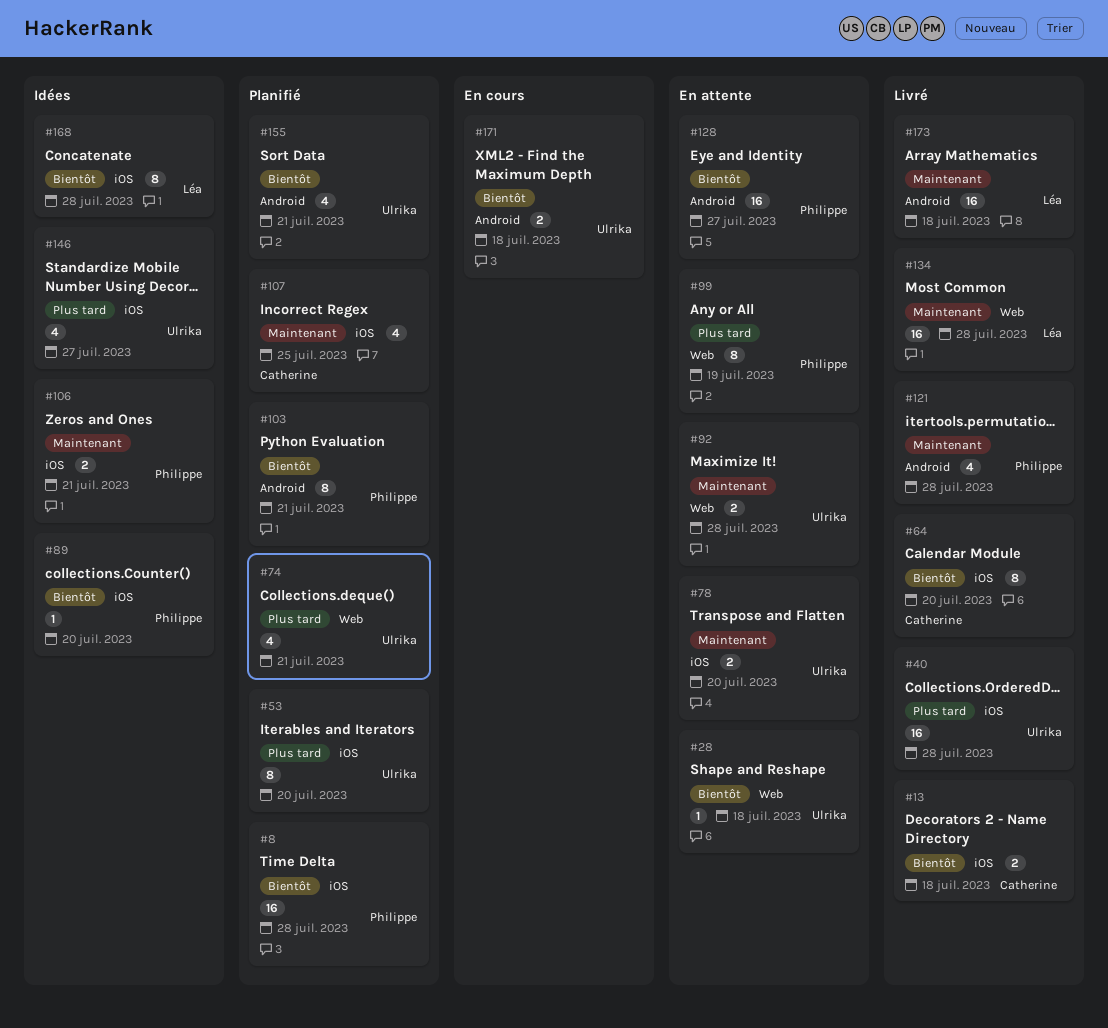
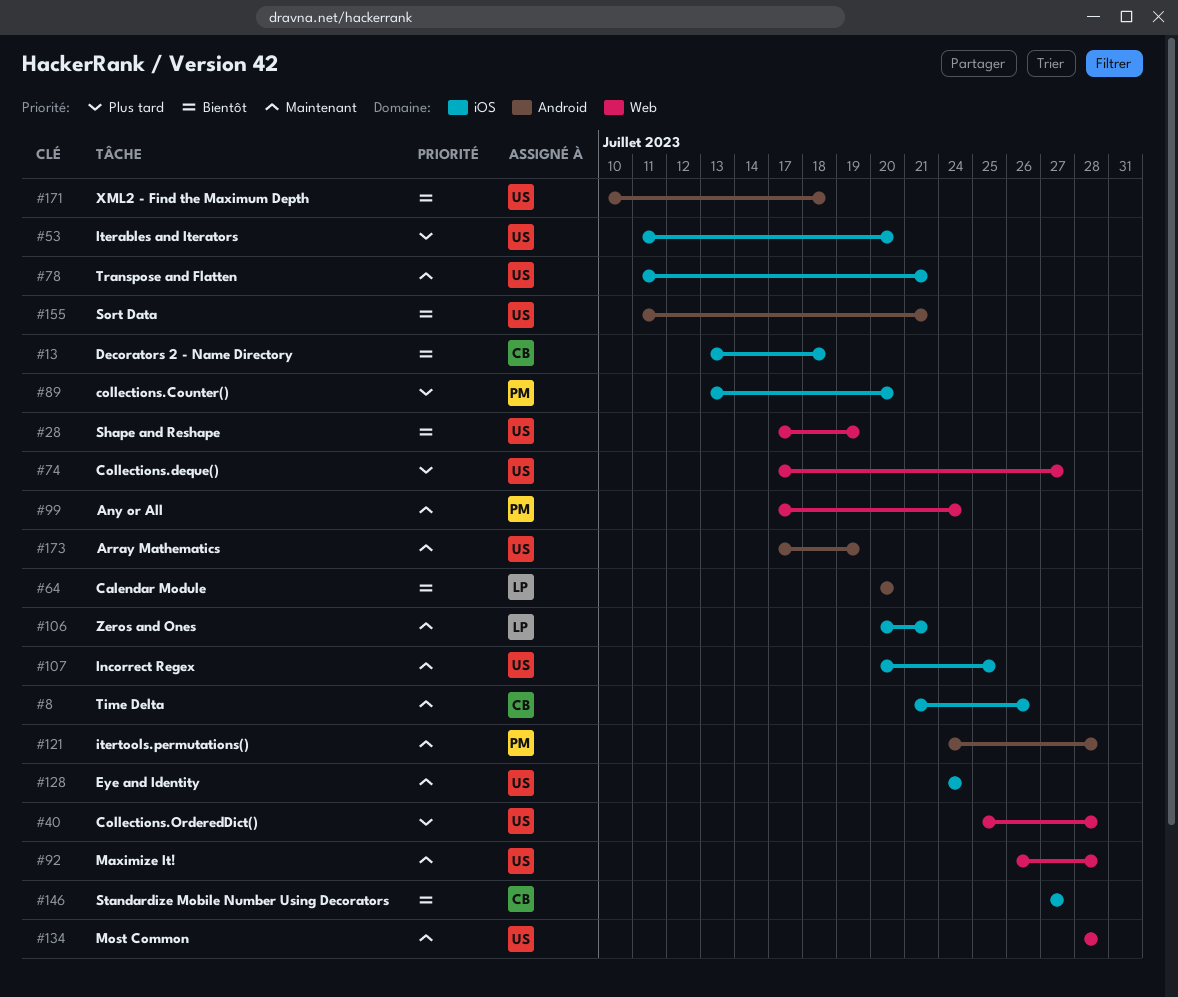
#8, owner: Philippe -> Catherine
#8, priority: Bientôt -> Maintenant
#8, due: Jul 28 -> Jul 26
#28, due: Jul 18 -> Jul 19
#40, label: iOS -> Web
#64, owner: Catherine -> Léa
#64, label: iOS -> Android
#74, due: Jul 21 -> Jul 27
#78, due: Jul 20 -> Jul 21
#89, priority: Bientôt -> Plus tard
#99, priority: Plus tard -> Maintenant
#99, due: Jul 19 -> Jul 24
#103: present -> none
#106, owner: Philippe -> Léa
#107, owner: Catherine -> Ulrika
#128, owner: Philippe -> Ulrika
#128, priority: Bientôt -> Maintenant
#128, label: Android -> iOS
#128, due: Jul 27 -> Jul 24
#134, owner: Léa -> Ulrika
#146, owner: Ulrika -> Catherine
#146, priority: Plus tard -> Bientôt
#168: present -> none
#173, owner: Léa -> Ulrika
#173, due: Jul 18 -> Jul 19

